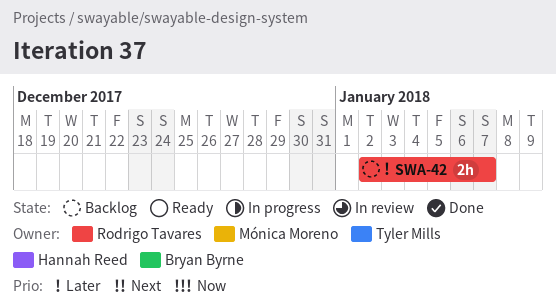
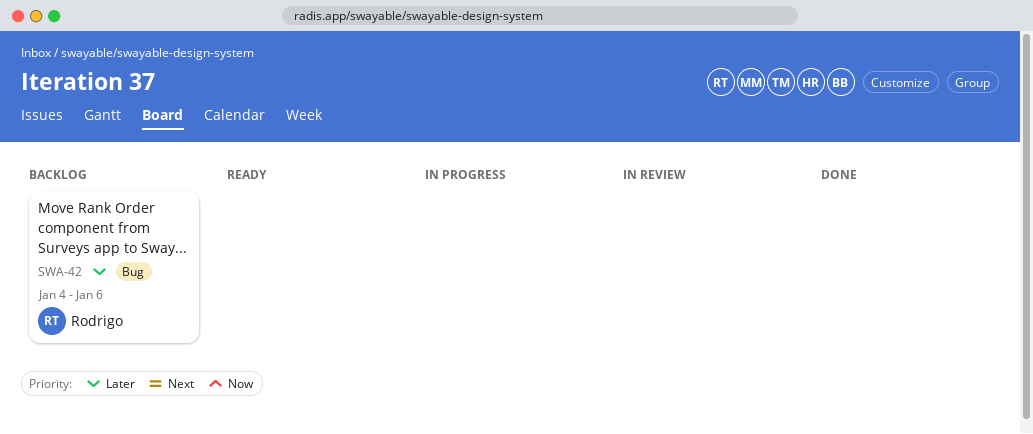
SWA-42, start: Jan 2 -> Jan 4
SWA-42, due: Jan 7 -> Jan 6

